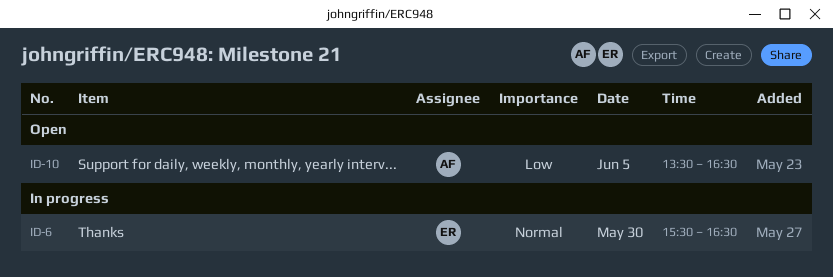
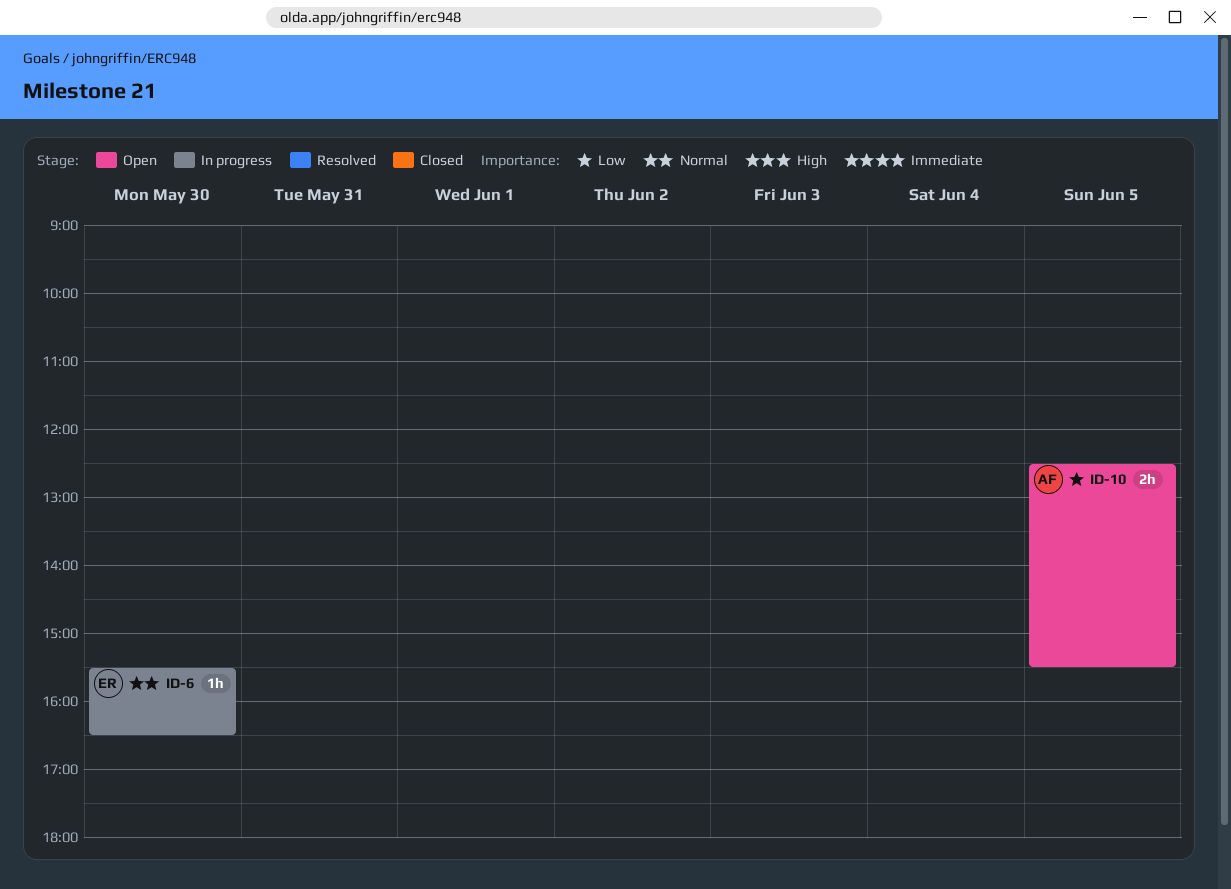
ID-10, begins: 13:30 -> 12:30
ID-10, ends: 16:30 -> 15:30

